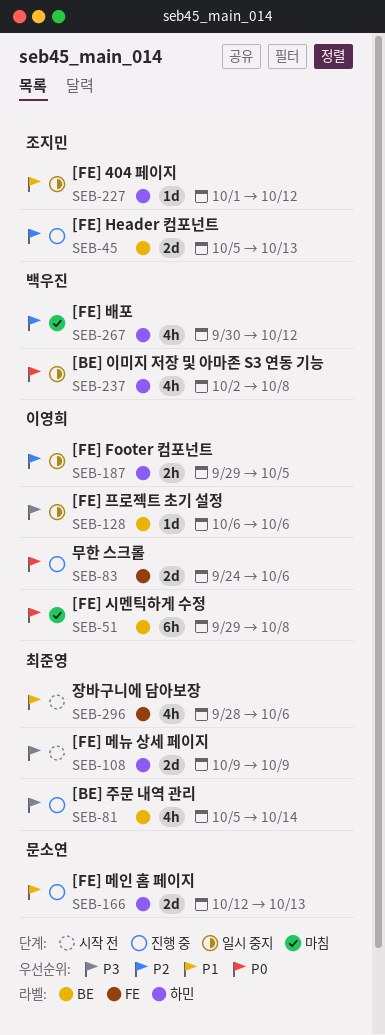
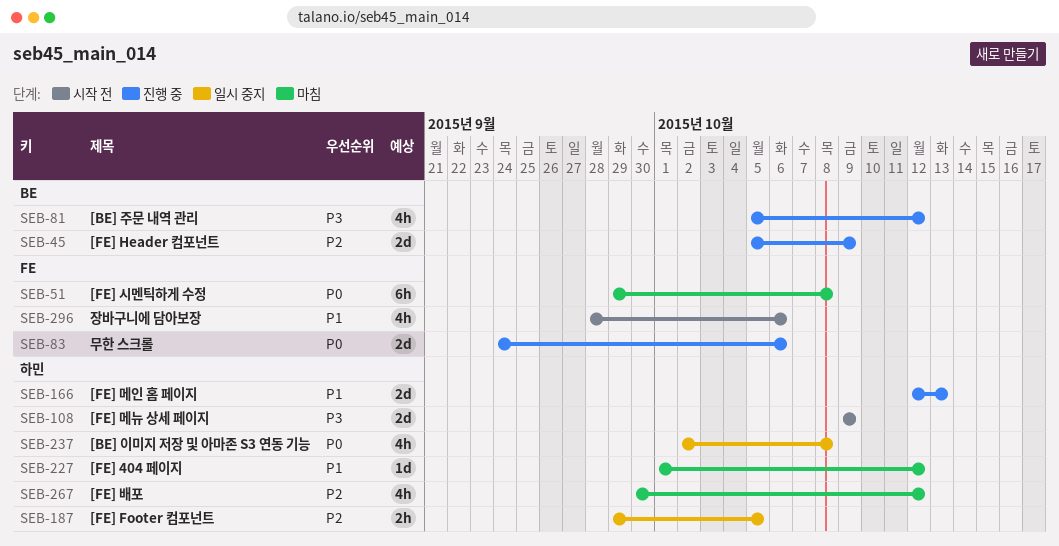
SEB-45, due: Oct 13 -> Oct 9
SEB-51, label: BE -> FE
SEB-81, due: Oct 14 -> Oct 12
SEB-128: present -> none
SEB-227, status: 일시 중지 -> 마침

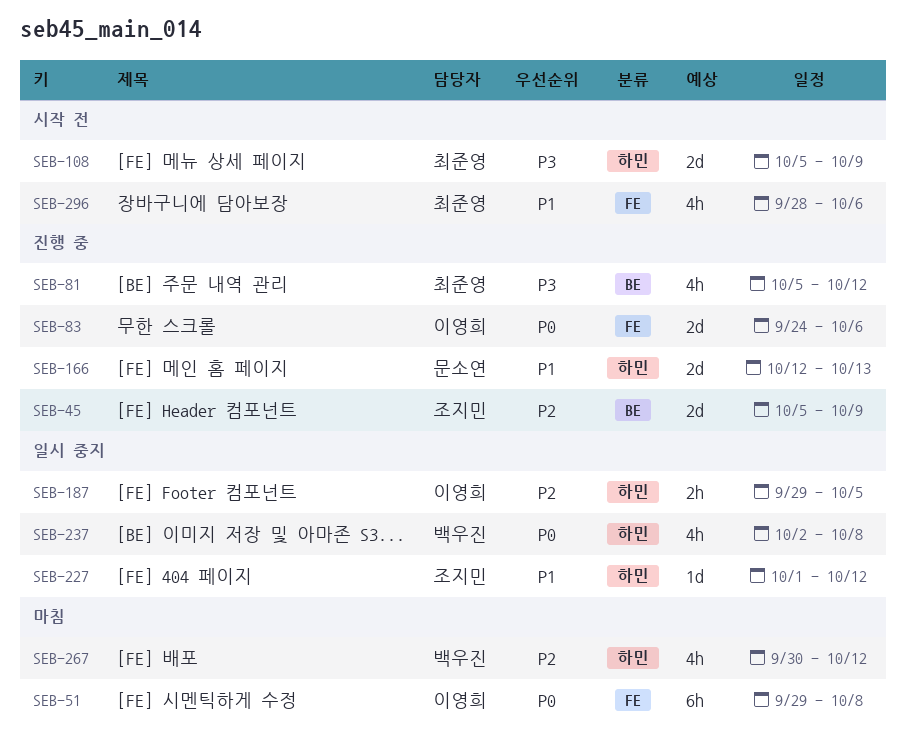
SEB-108, start: Oct 9 -> Oct 5
SEB-227, status: 마침 -> 일시 중지

